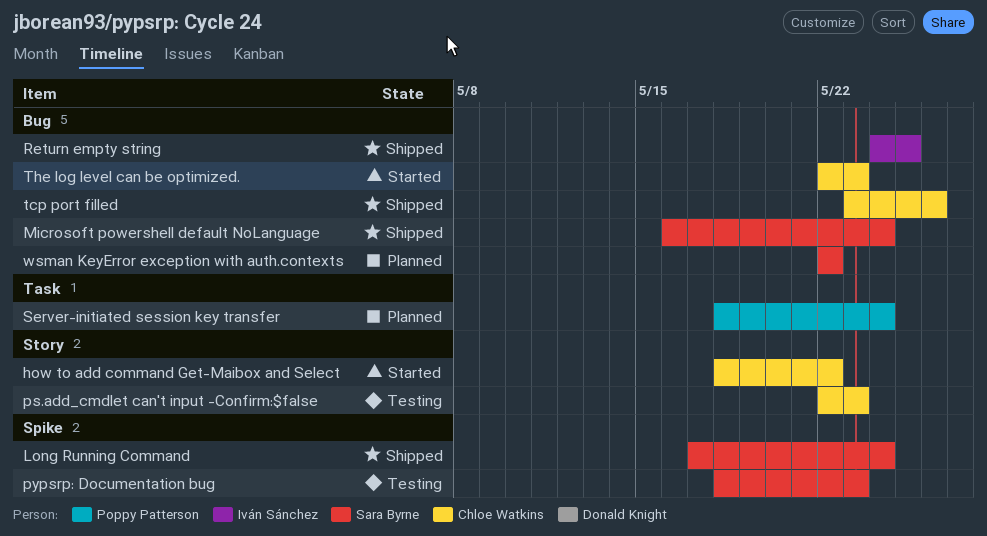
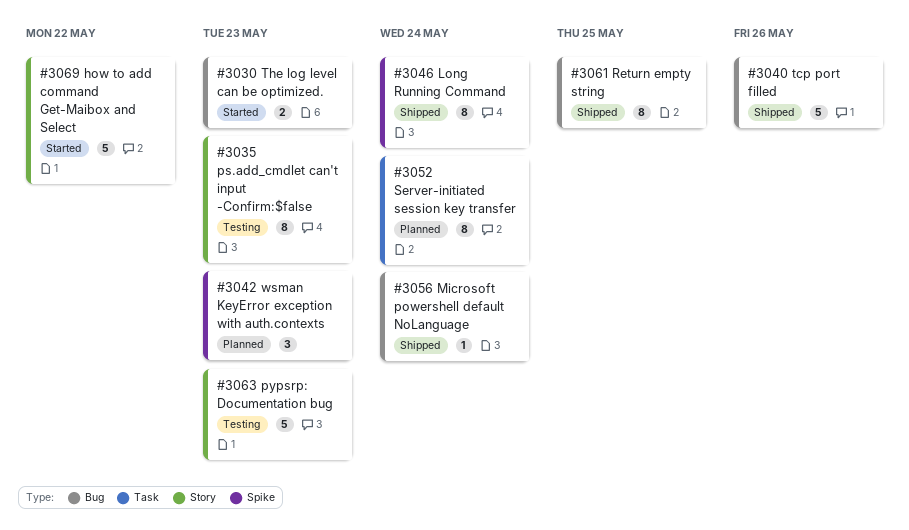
pypsrp: Documentation bug, label: Spike -> Story
wsman KeyError exception with auth.contexts, label: Bug -> Spike
wsman KeyError exception with auth.contexts, due: May 22 -> May 23

